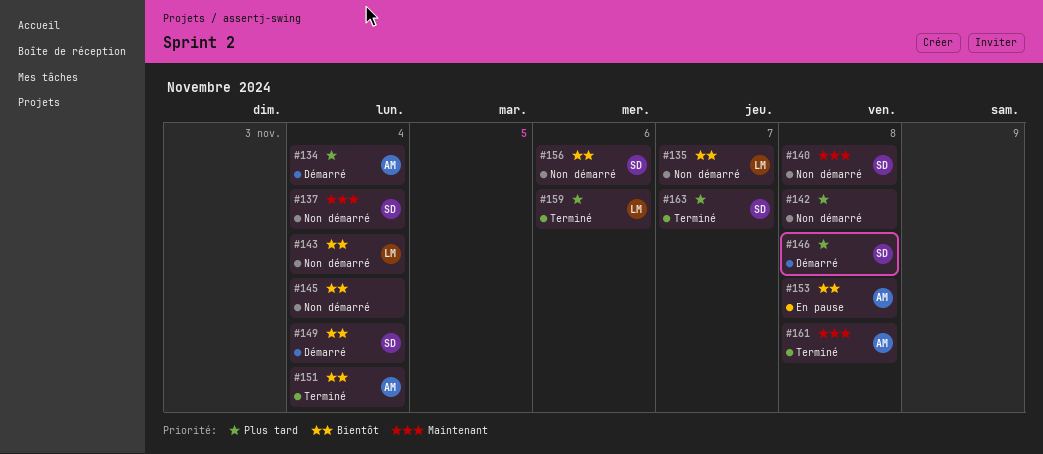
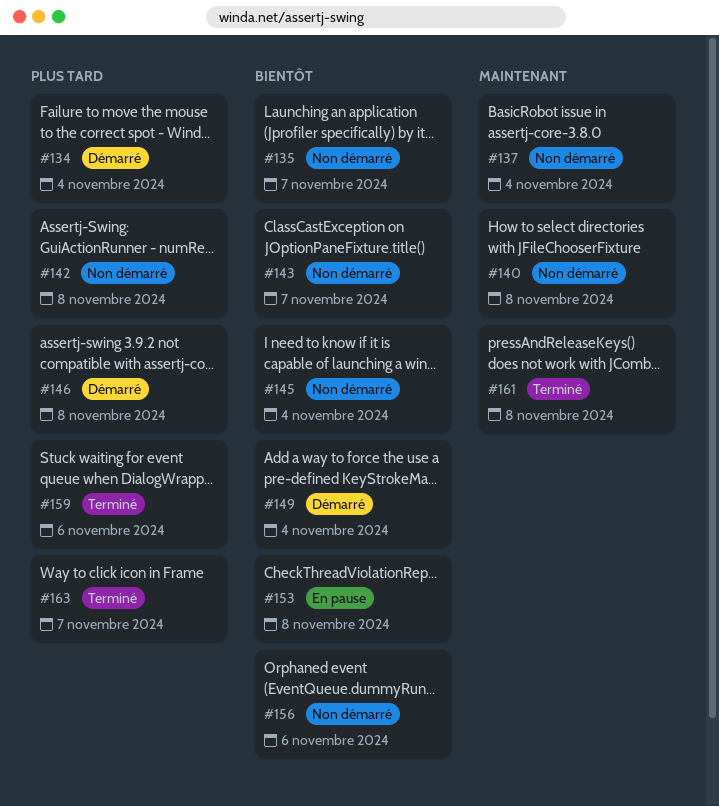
#143, due: Nov 4 -> Nov 7
#151: present -> none

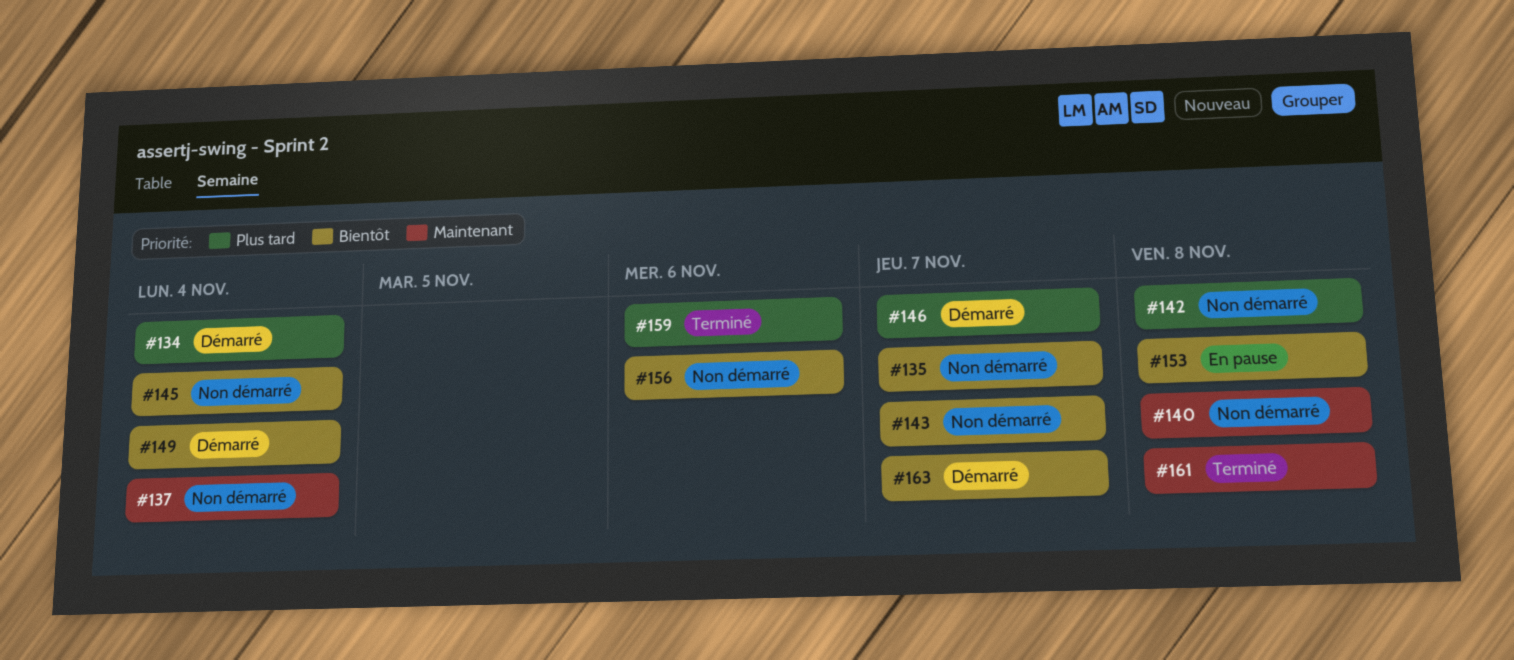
#146, due: Nov 8 -> Nov 7
#163, status: Terminé -> Démarré
#163, priority: Plus tard -> Bientôt

